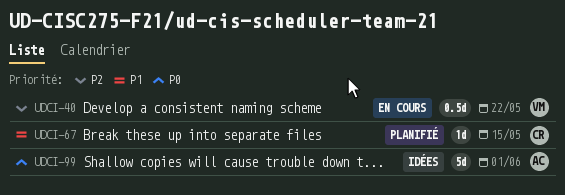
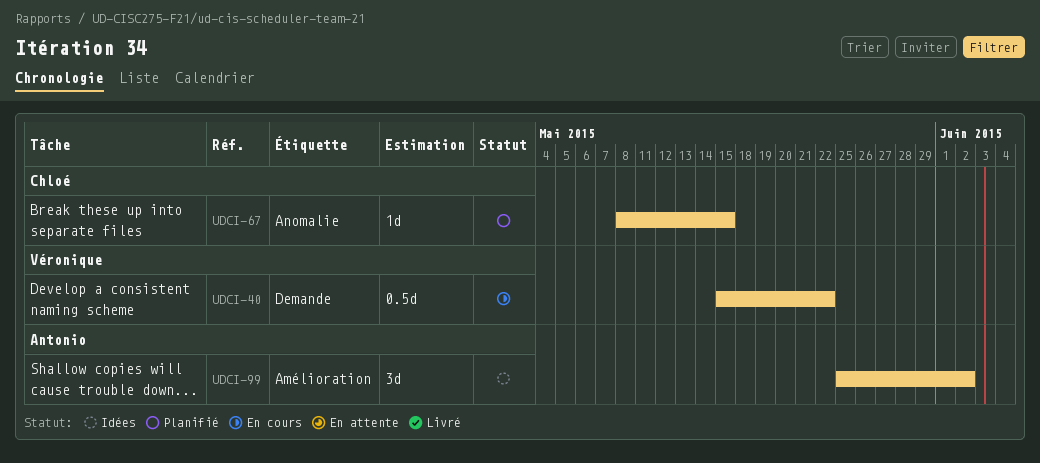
UDCI-99, estimate: 5d -> 3d
UDCI-99, due: Jun 1 -> Jun 2

